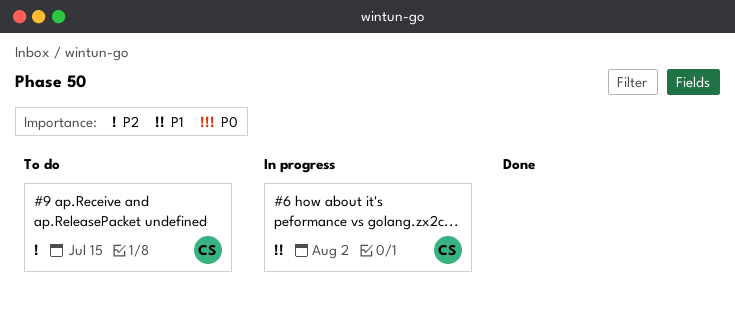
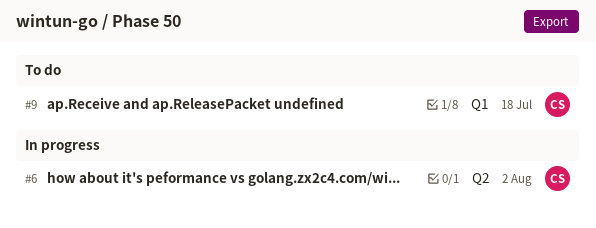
#9, due: Jul 15 -> Jul 18

